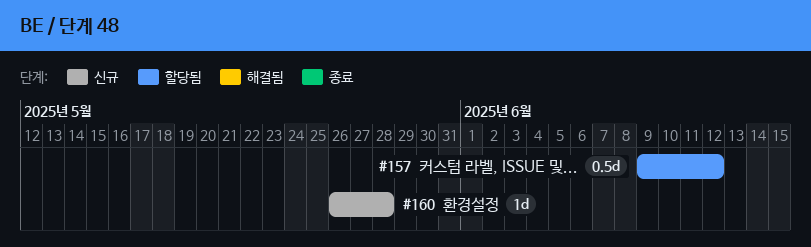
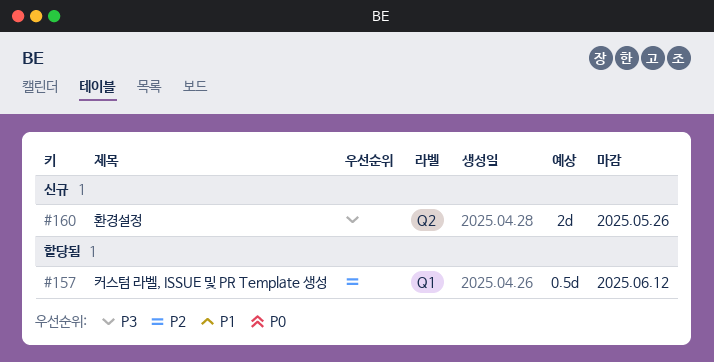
#160, estimate: 1d -> 2d
#160, due: May 28 -> May 26

